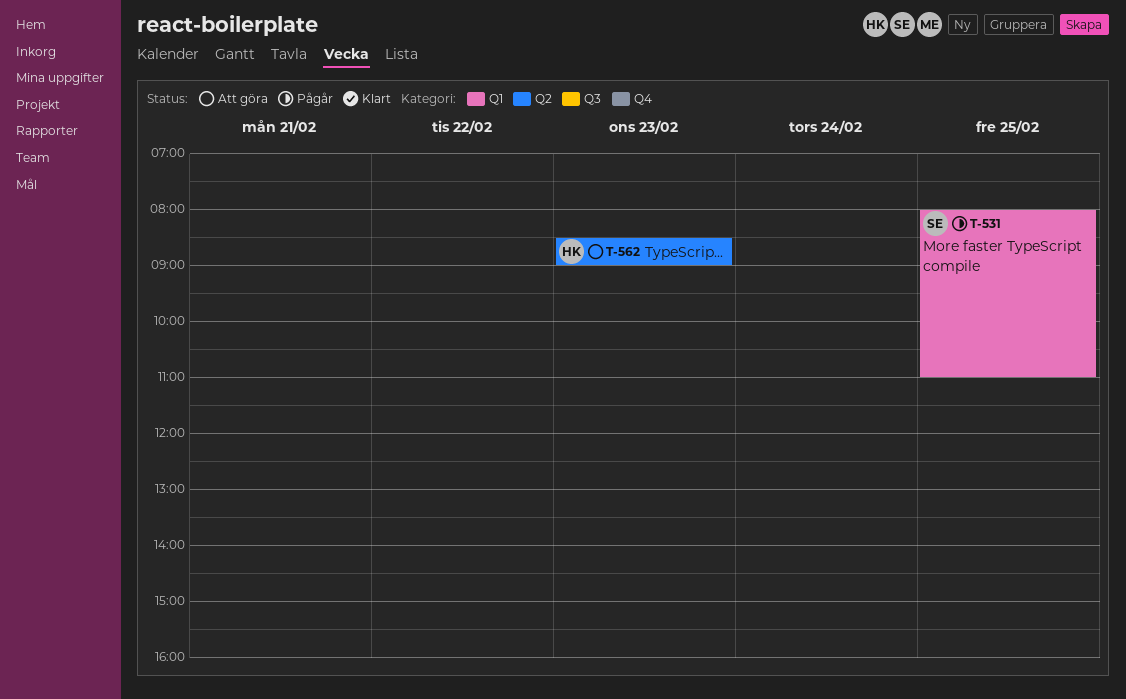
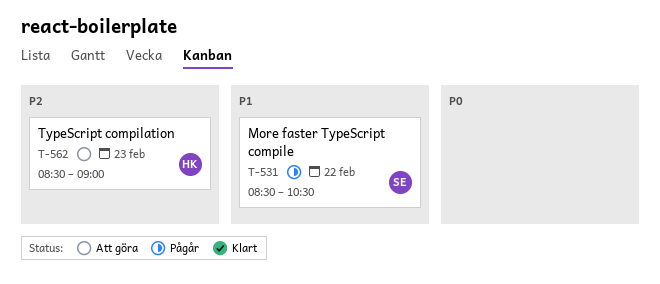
T-531, day: Feb 25 -> Feb 22
T-531, begins: 08:00 -> 08:30
T-531, ends: 11:00 -> 10:30

